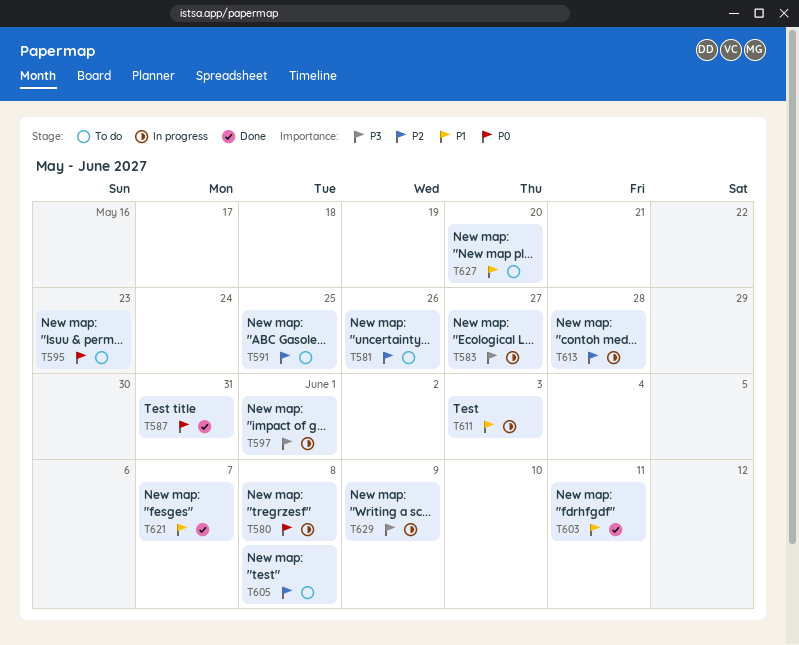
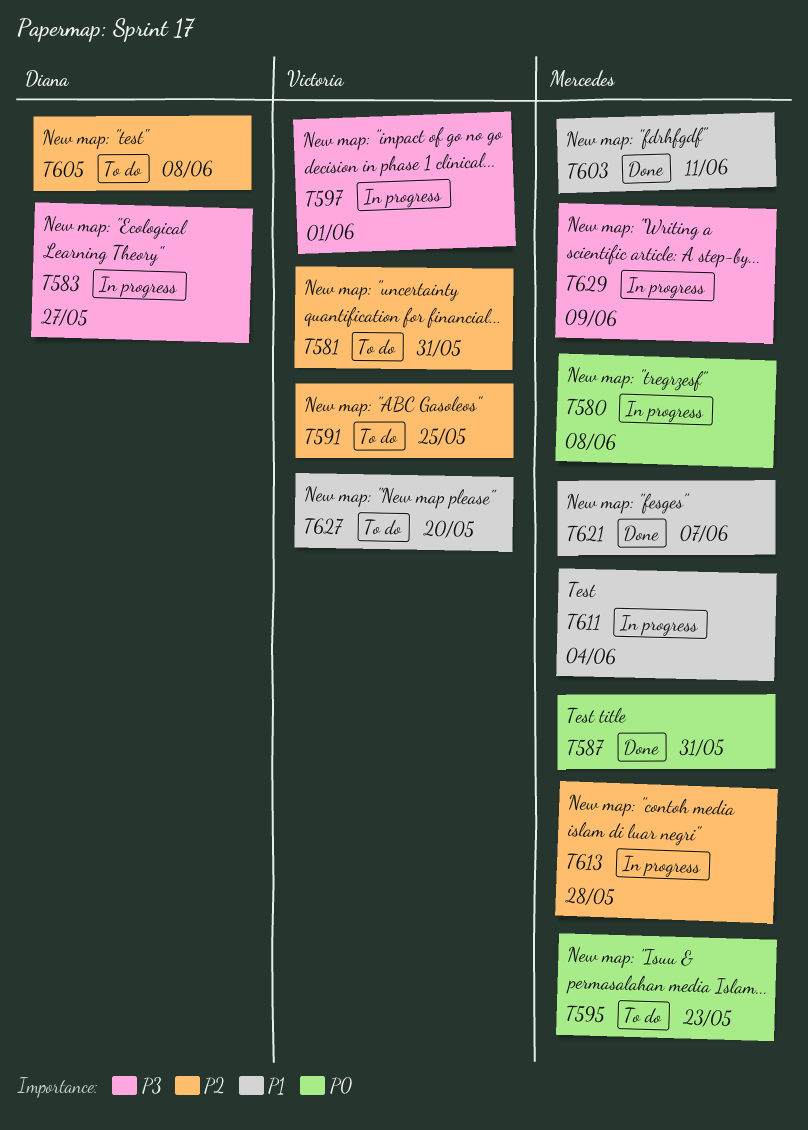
T581, due: May 26 -> May 31
T611, due: Jun 3 -> Jun 4

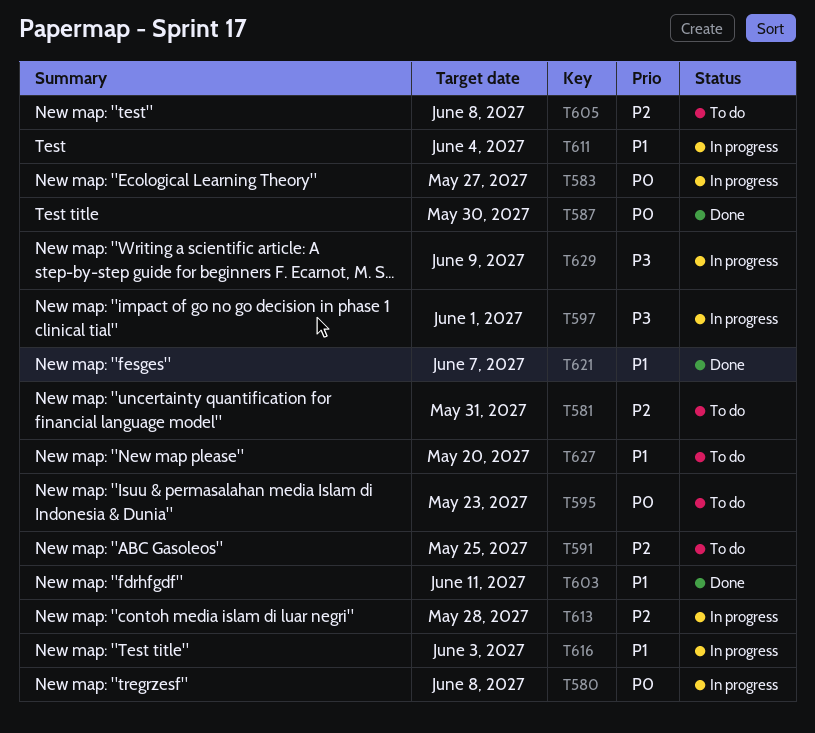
T583, priority: P3 -> P0
T587, due: May 31 -> May 30
T616: none -> present

